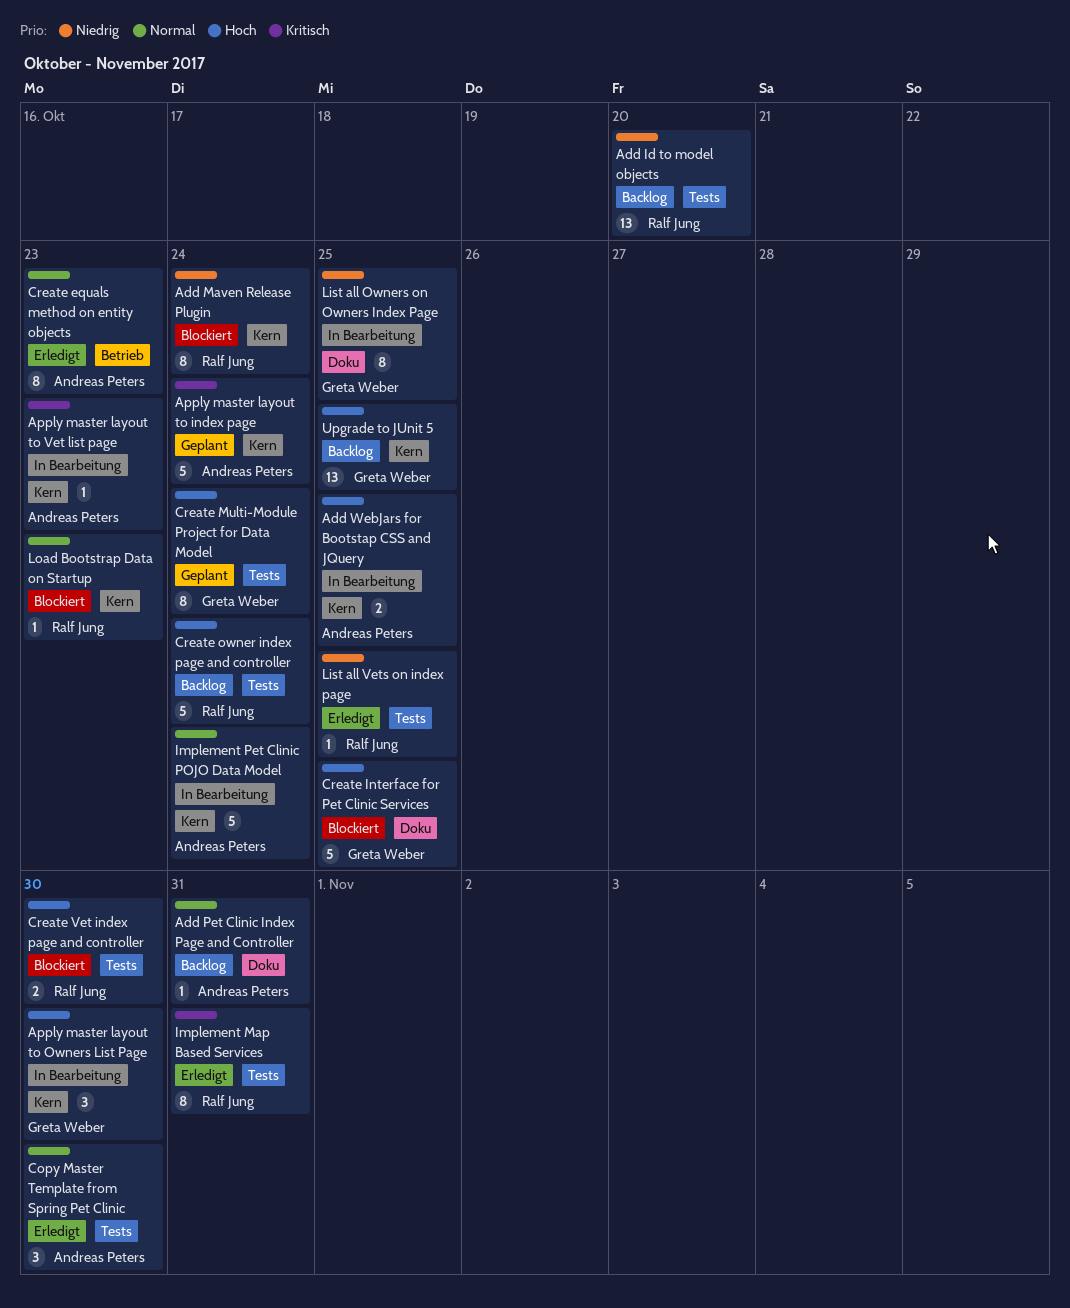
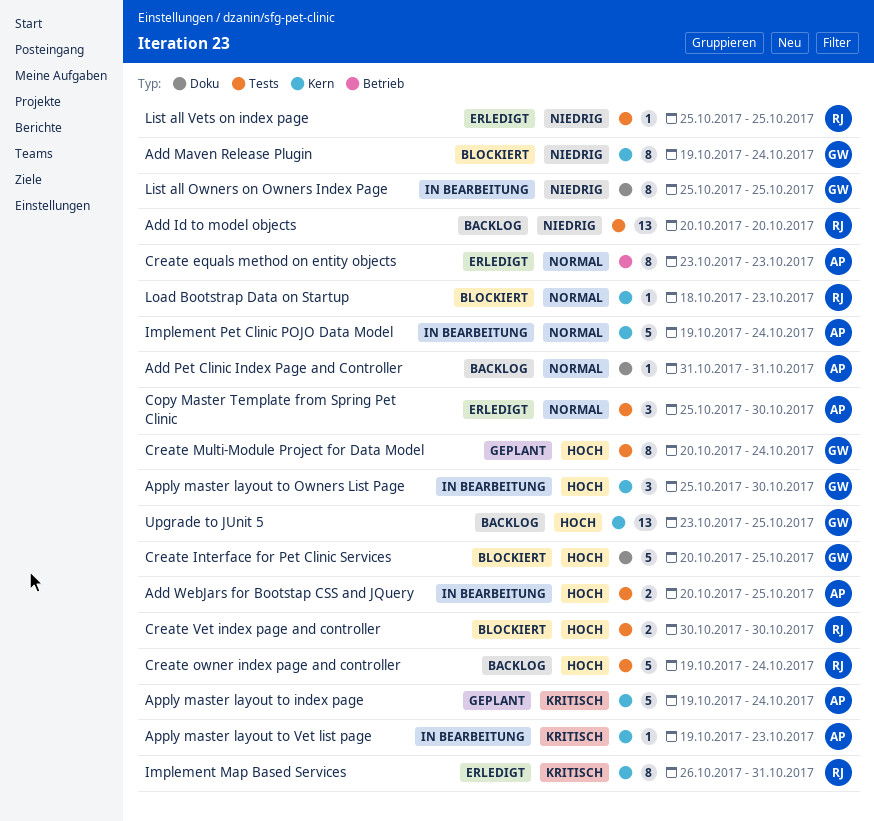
Add Maven Release Plugin, owner: Ralf Jung -> Greta Weber
Add WebJars for Bootstap CSS and JQuery, label: Kern -> Tests
Implement Map Based Services, label: Tests -> Kern

